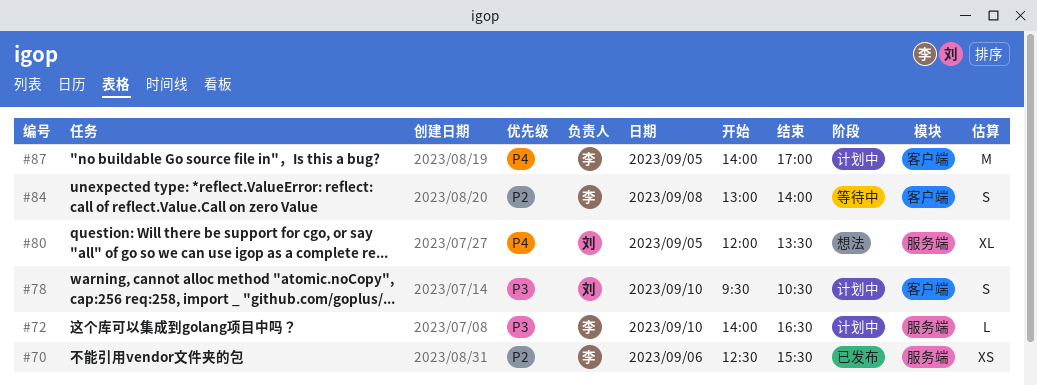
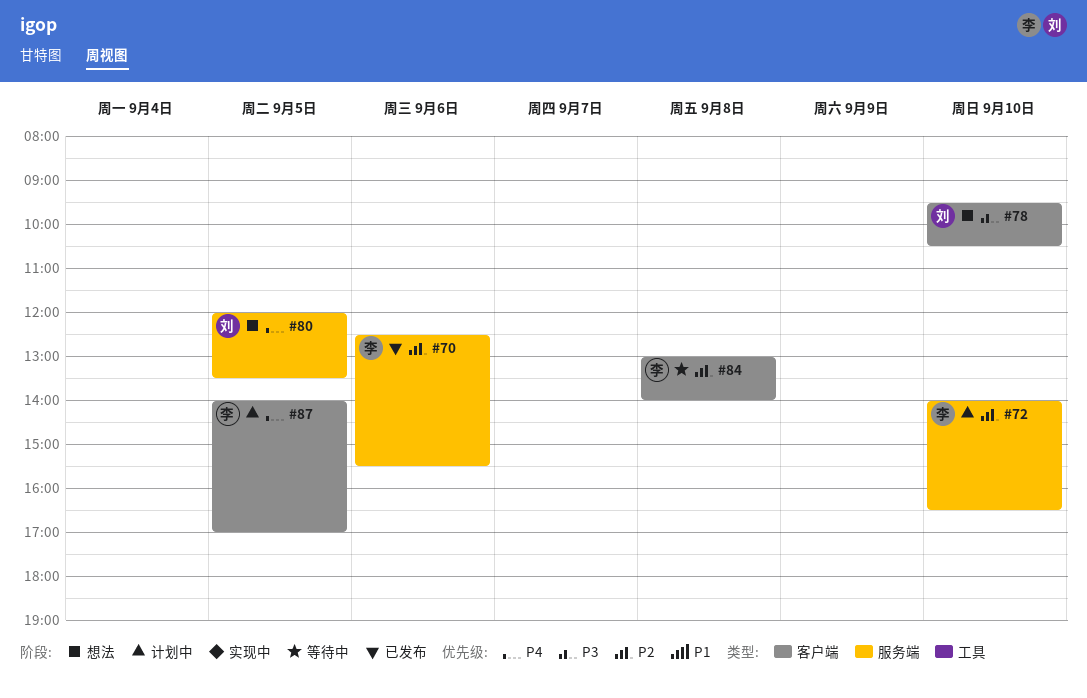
#72, priority: P3 -> P2
#78, status: 计划中 -> 想法

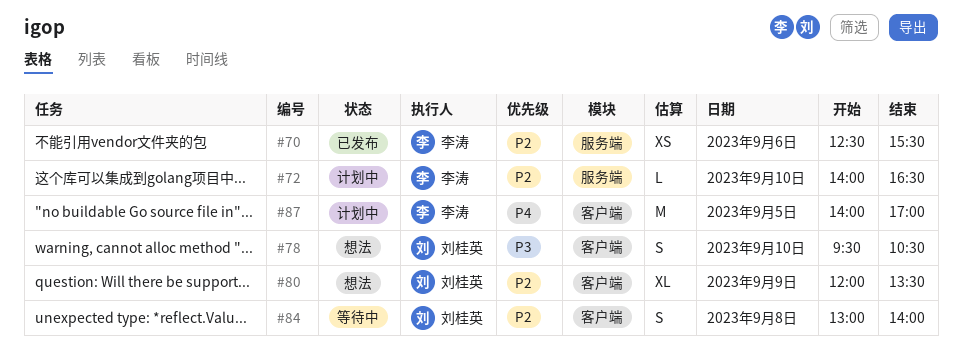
#80, priority: P4 -> P2
#80, label: 服务端 -> 客户端
#80, day: Sep 5 -> Sep 9
#84, owner: 李涛 -> 刘桂英

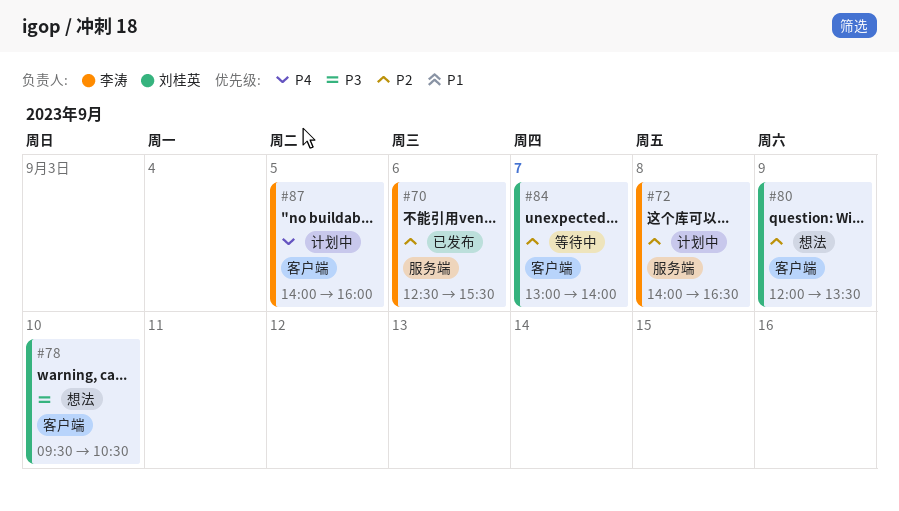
#72, day: Sep 10 -> Sep 8
#84, day: Sep 8 -> Sep 7
#87, ends: 17:00 -> 16:00

